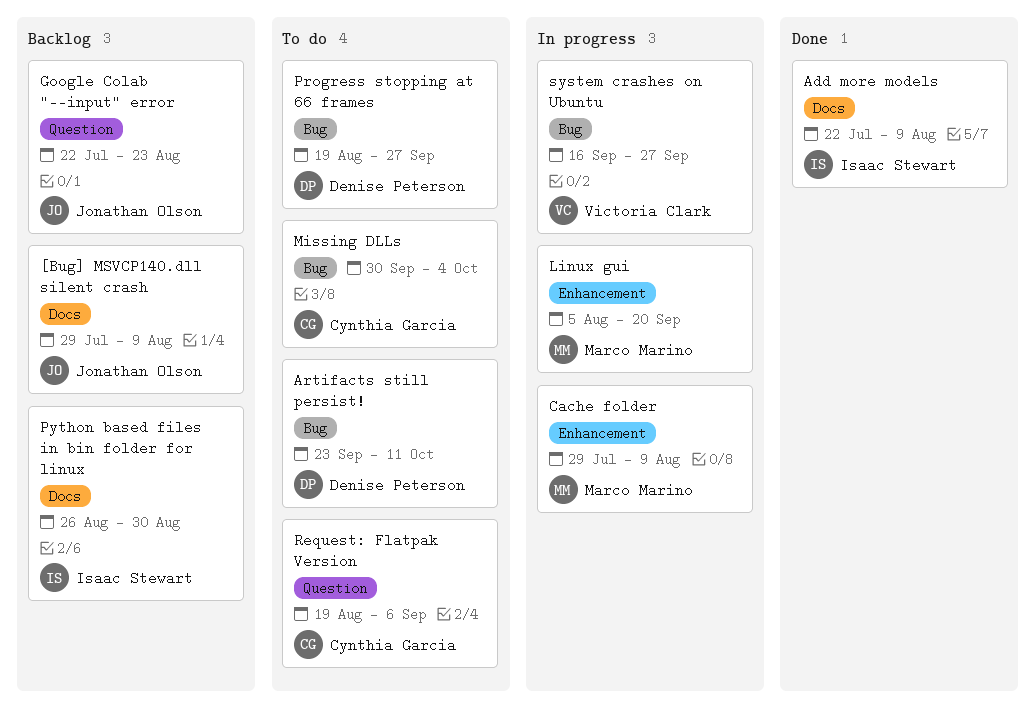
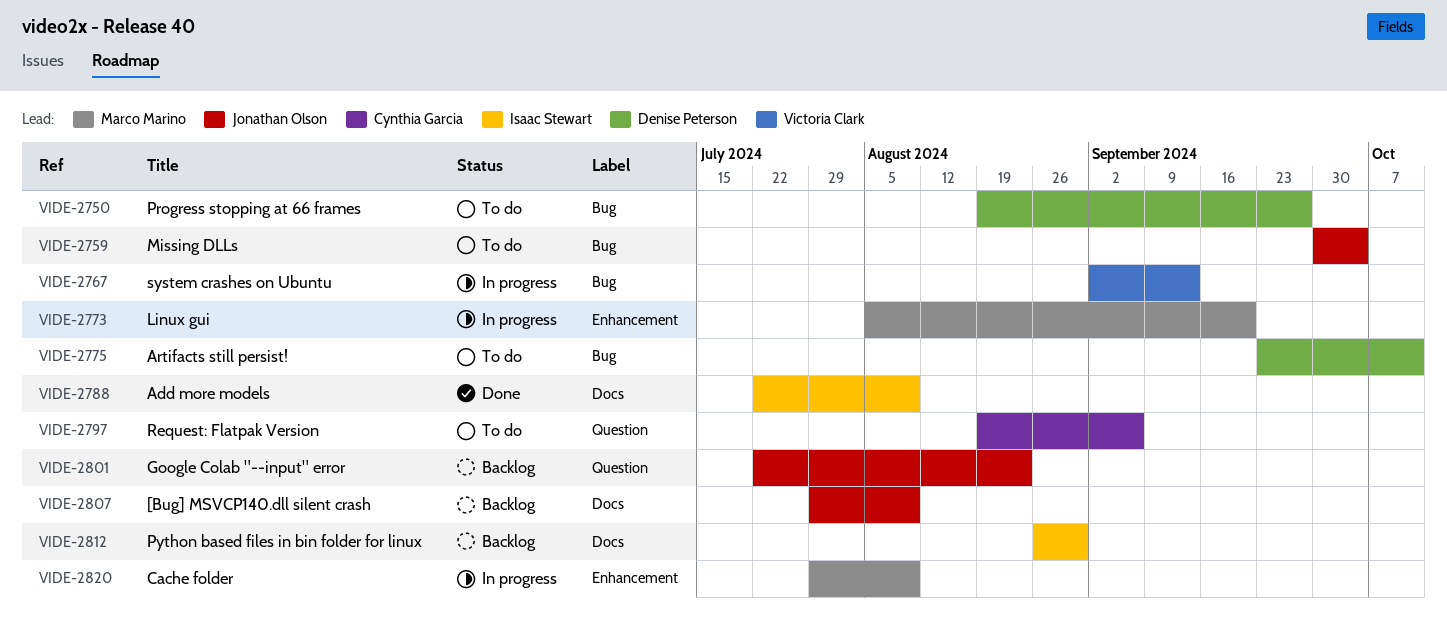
Missing DLLs, owner: Cynthia Garcia -> Jonathan Olson
system crashes on Ubuntu, start: Sep 16 -> Sep 2
system crashes on Ubuntu, due: Sep 27 -> Sep 13

